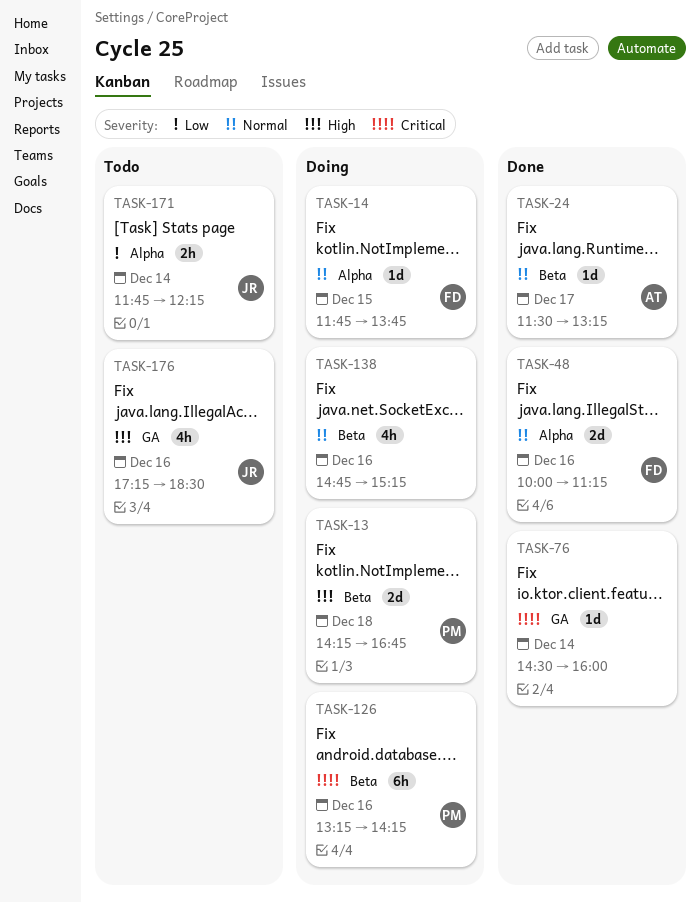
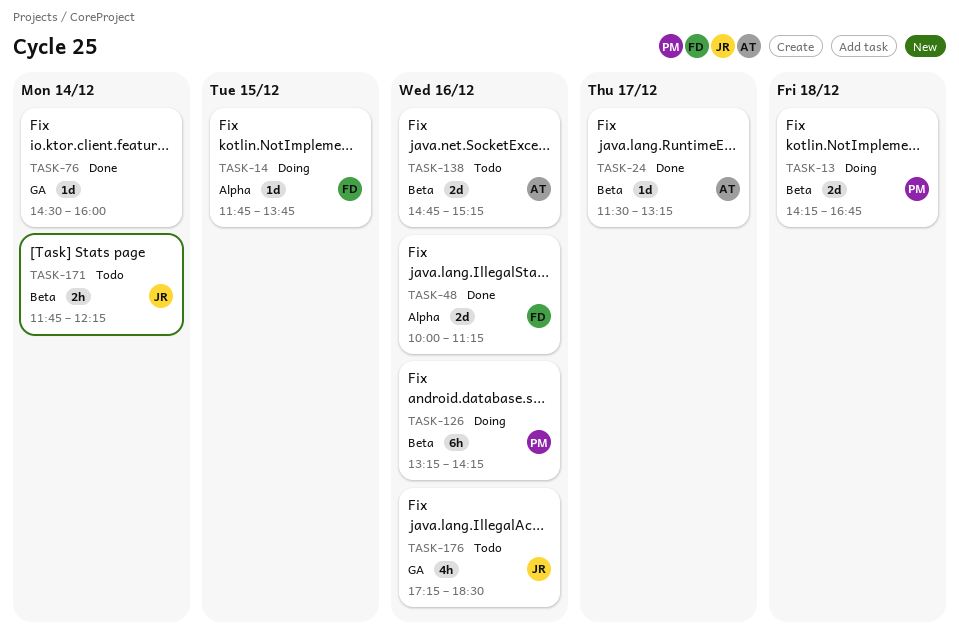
TASK-138, status: Doing -> Todo
TASK-138, owner: none -> AT
TASK-138, estimate: 4h -> 2d
TASK-171, label: Alpha -> Beta

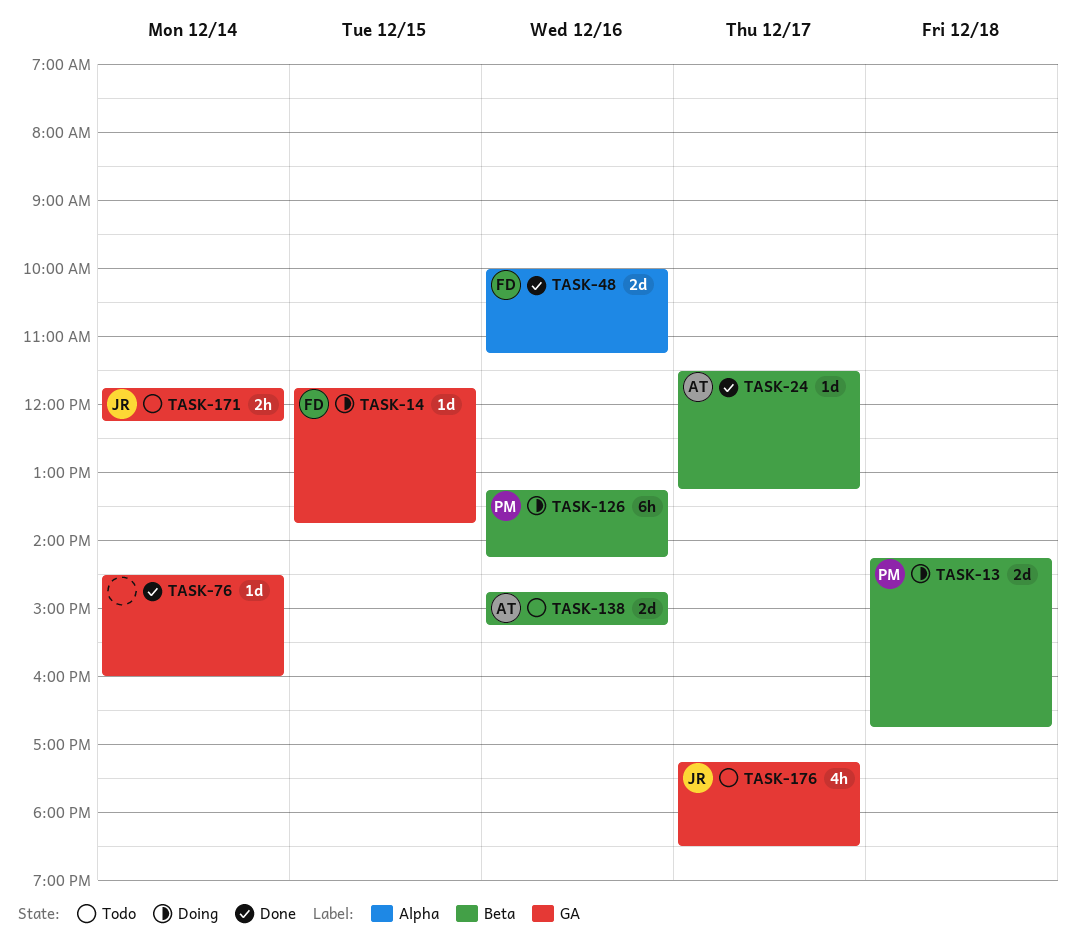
TASK-14, label: Alpha -> GA
TASK-171, label: Beta -> GA
TASK-176, day: Dec 16 -> Dec 17

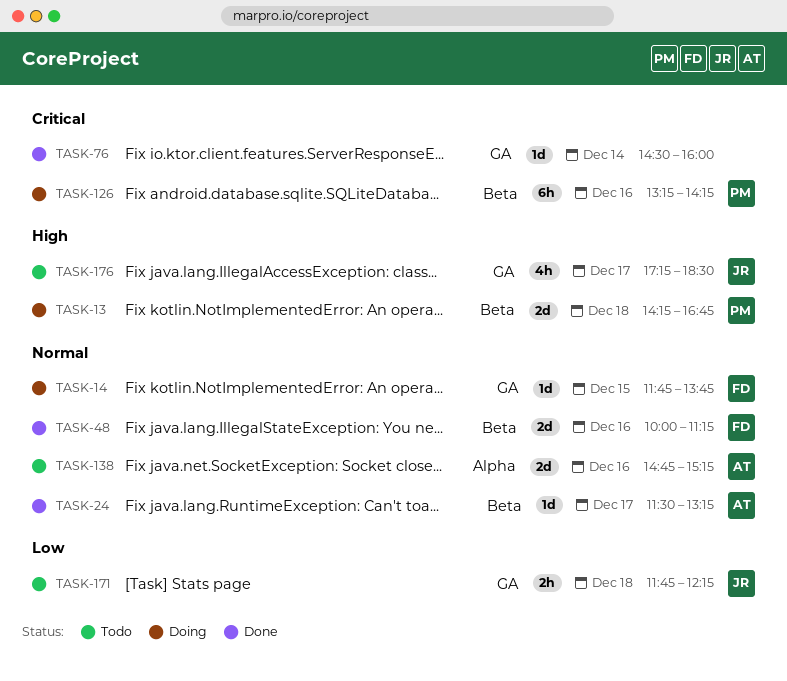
TASK-48, label: Alpha -> Beta
TASK-138, label: Beta -> Alpha
TASK-171, day: Dec 14 -> Dec 18

